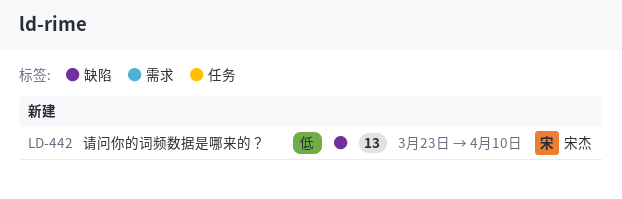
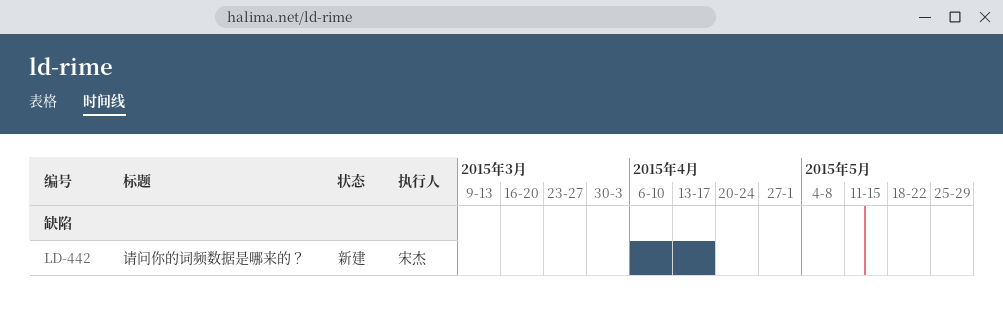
LD-442, start: Mar 23 -> Apr 6
LD-442, due: Apr 10 -> Apr 17

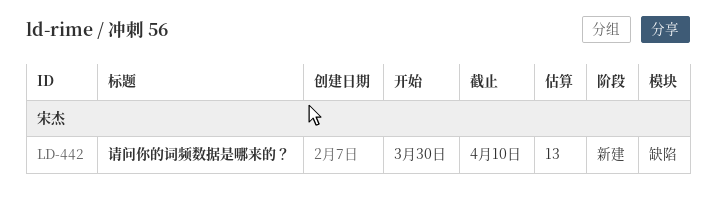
LD-442, start: Apr 6 -> Mar 30
LD-442, due: Apr 17 -> Apr 10

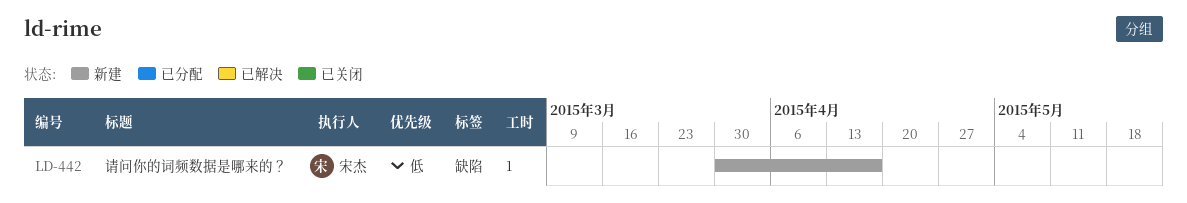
LD-442, estimate: 13 -> 1
LD-442, due: Apr 10 -> Apr 17

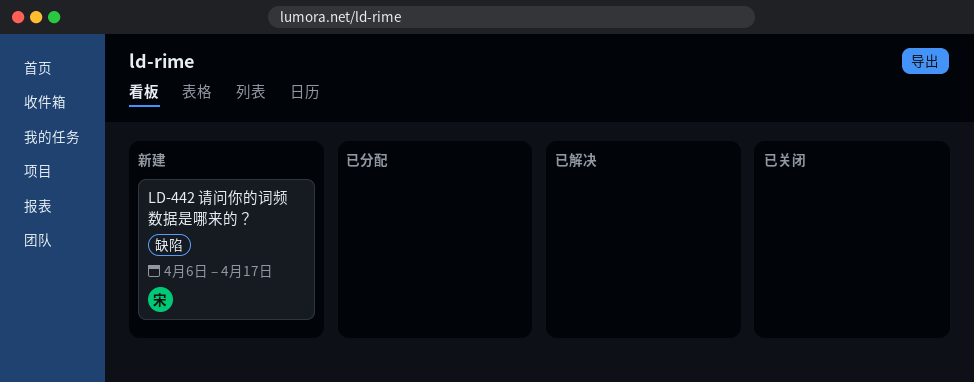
LD-442, start: Mar 30 -> Apr 6

